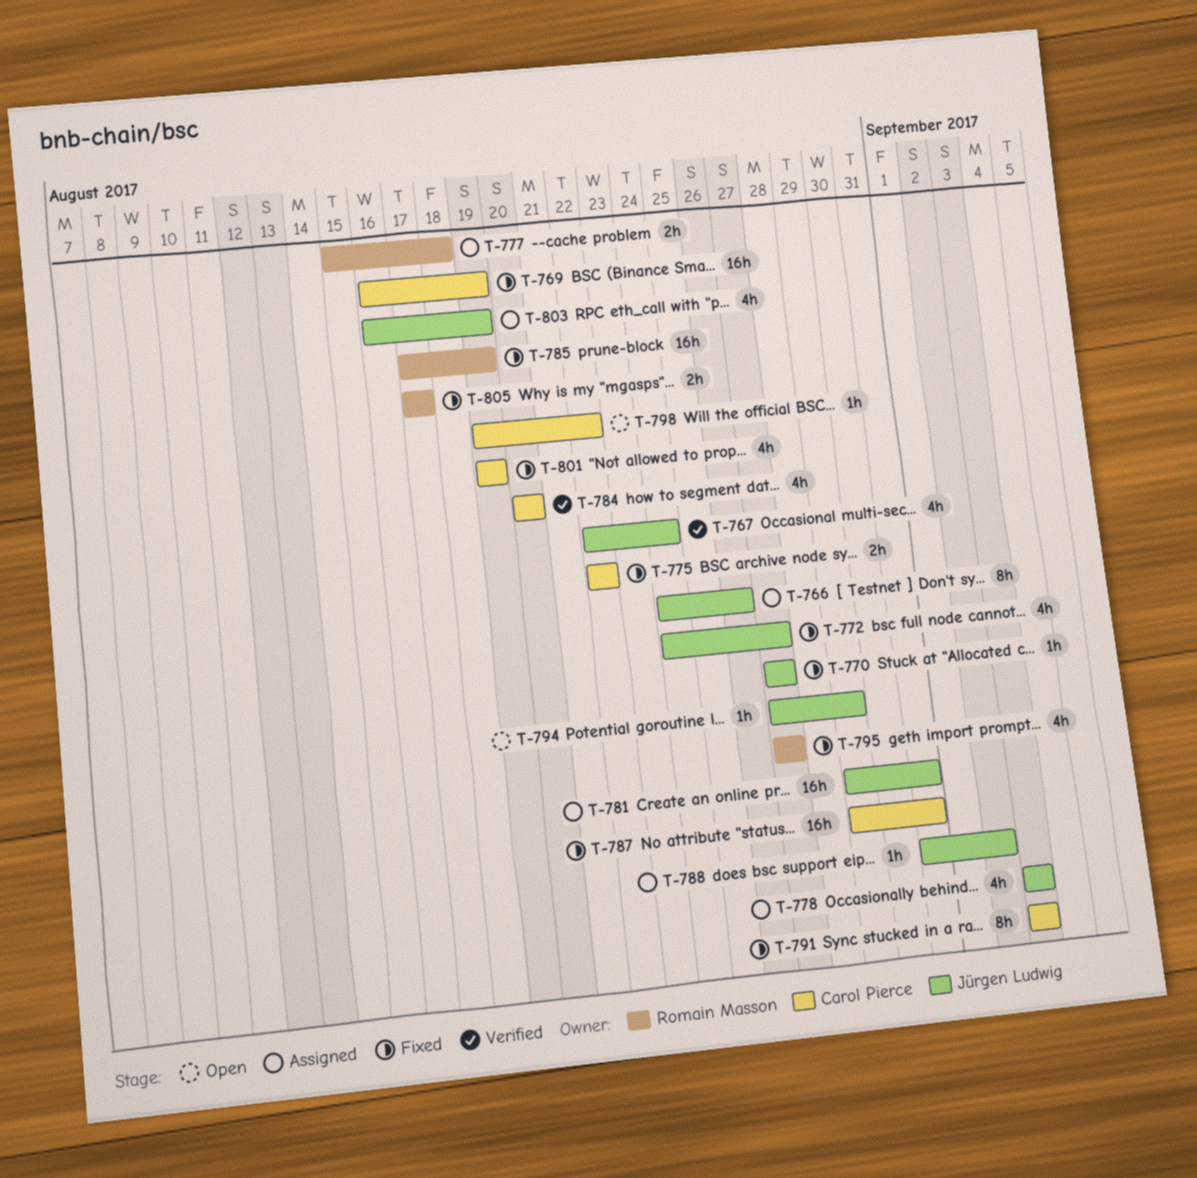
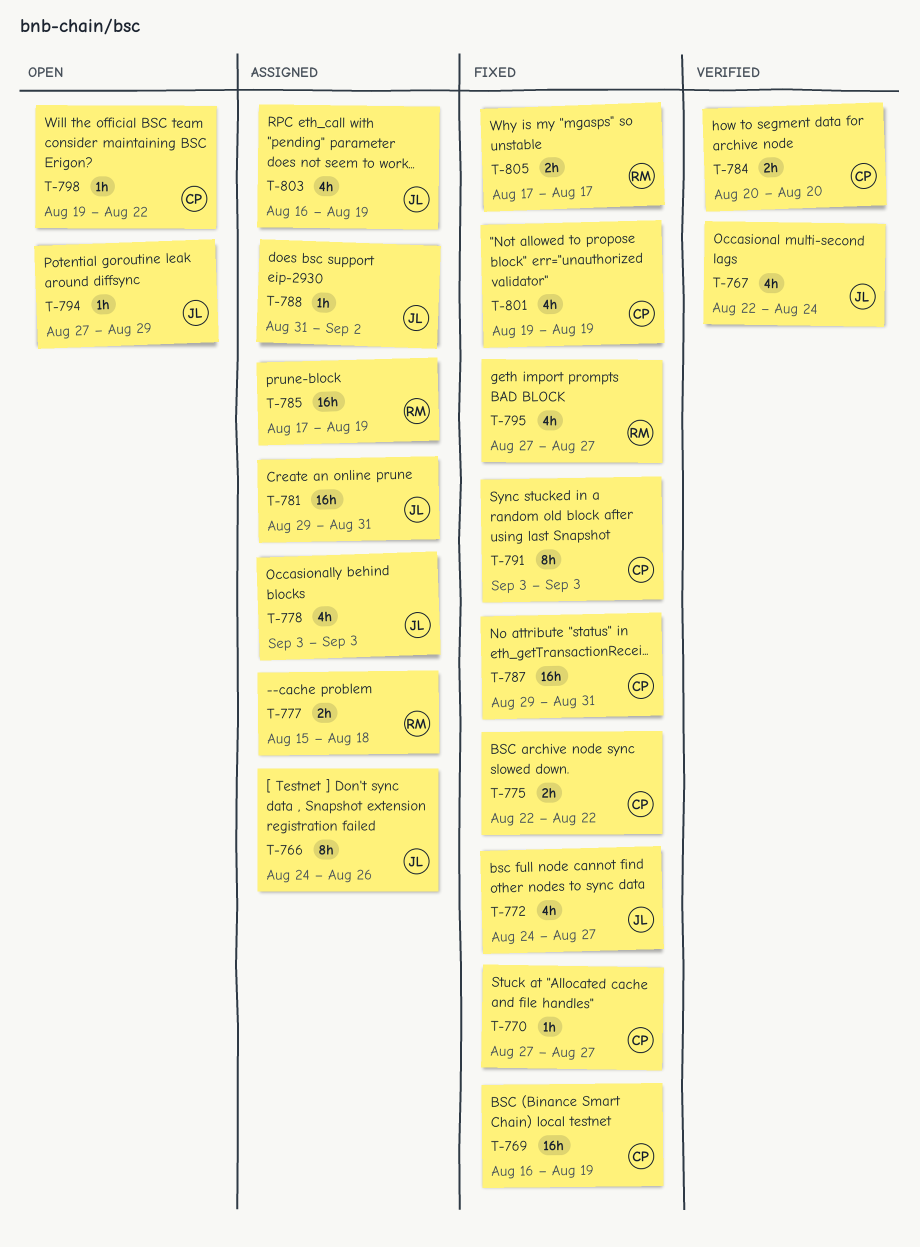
T-770, owner: Jürgen Ludwig -> Carol Pierce
T-784, estimate: 4h -> 2h
T-785, status: Fixed -> Assigned

